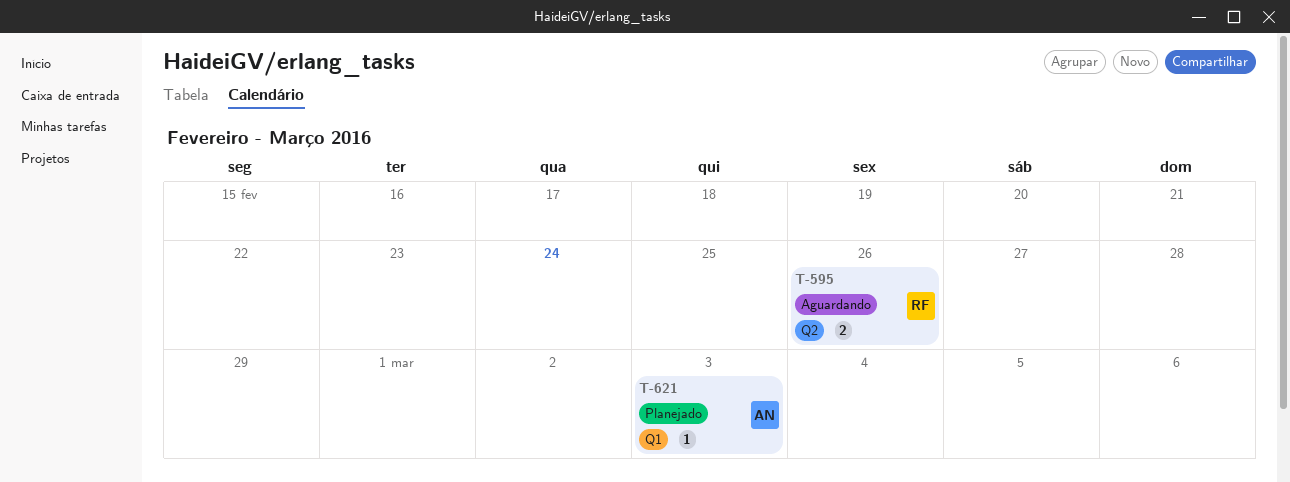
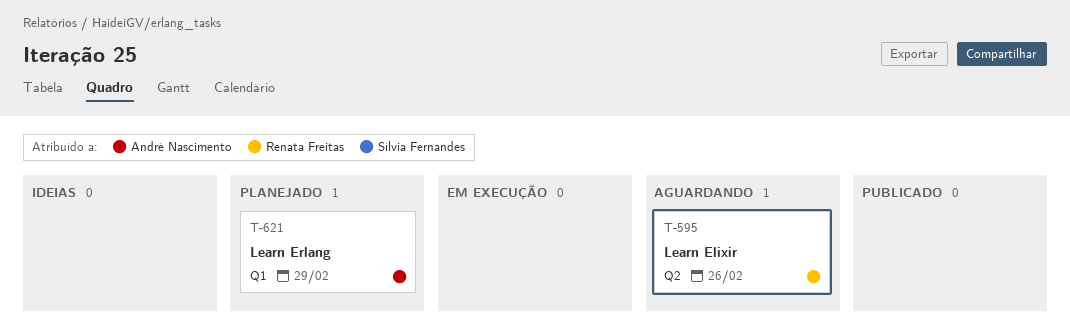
T-621, due: Mar 3 -> Feb 29

